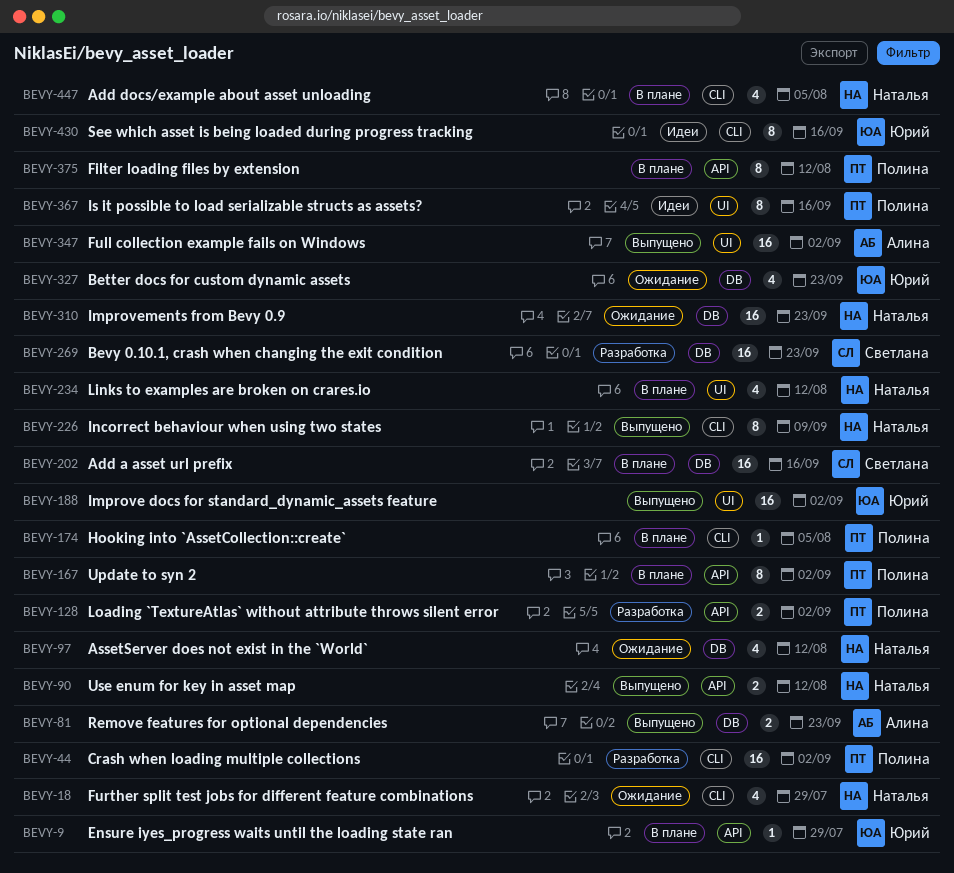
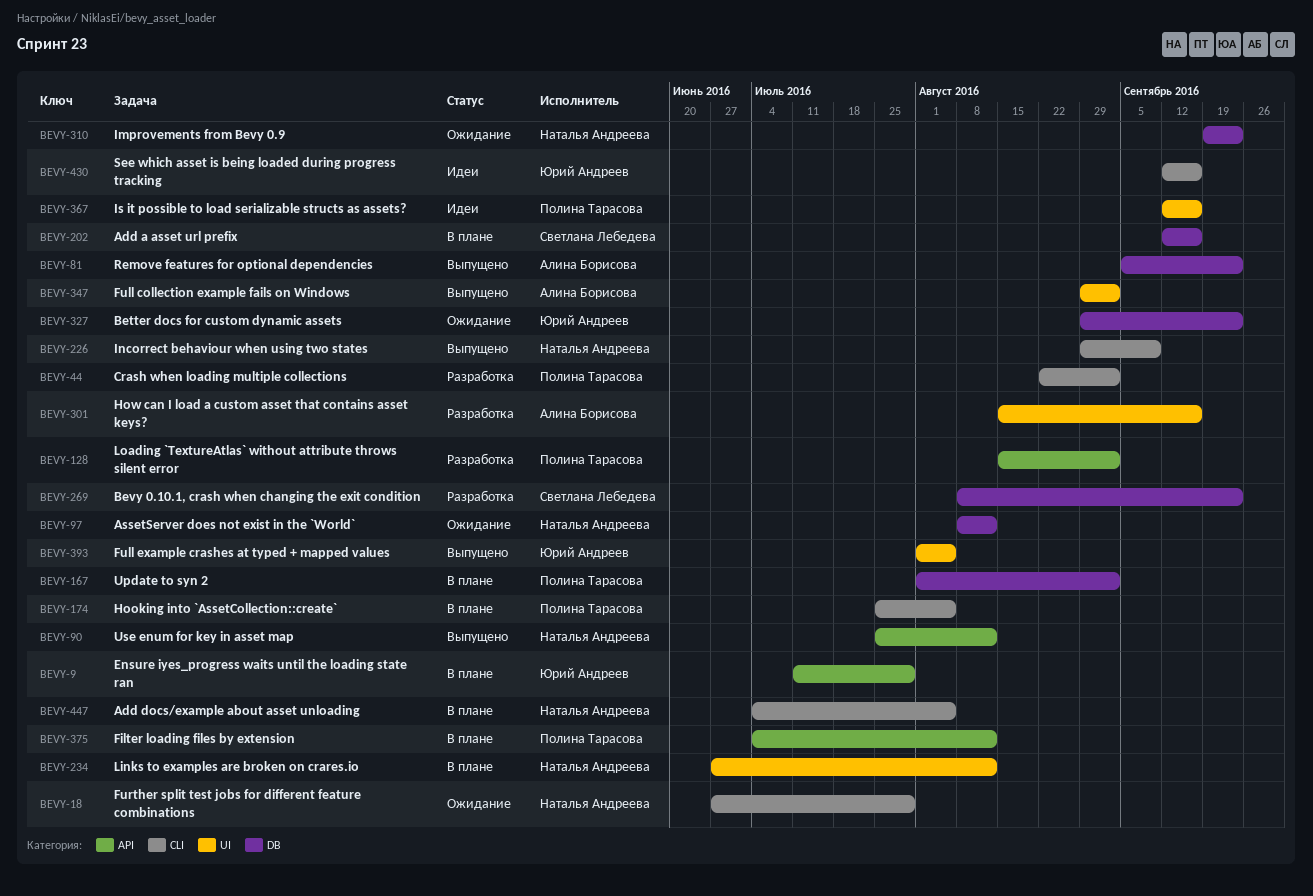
BEVY-167, label: API -> DB
BEVY-188: present -> none
BEVY-301: none -> present
BEVY-393: none -> present

